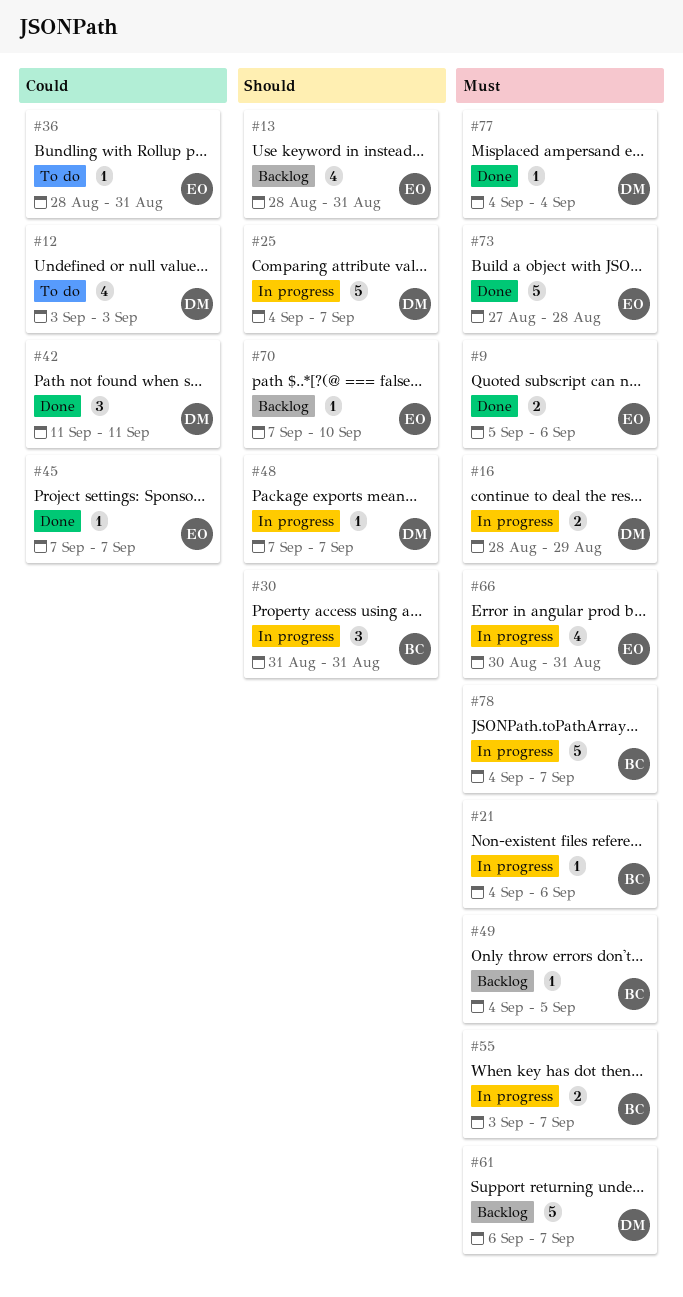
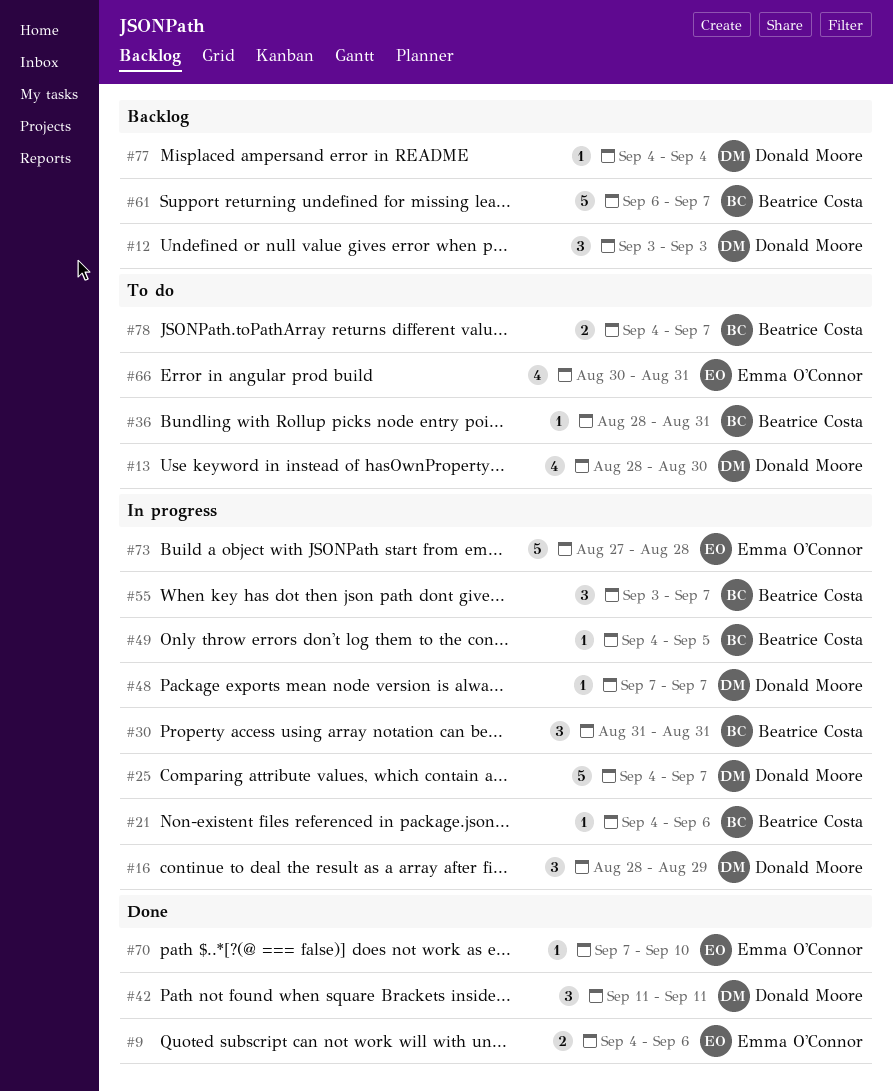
#9, start: Sep 5 -> Sep 4
#12, status: To do -> Backlog
#12, estimate: 4 -> 3
#13, status: Backlog -> To do
#13, owner: Emma O'Connor -> Donald Moore
#13, due: Aug 31 -> Aug 30
#16, estimate: 2 -> 3
#36, owner: Emma O'Connor -> Beatrice Costa
#45: present -> none
#49, status: Backlog -> In progress
#55, estimate: 2 -> 3
#61, owner: Donald Moore -> Beatrice Costa
#66, status: In progress -> To do
#70, status: Backlog -> Done
#73, status: Done -> In progress
#77, status: Done -> Backlog
#78, status: In progress -> To do
#78, estimate: 5 -> 2

